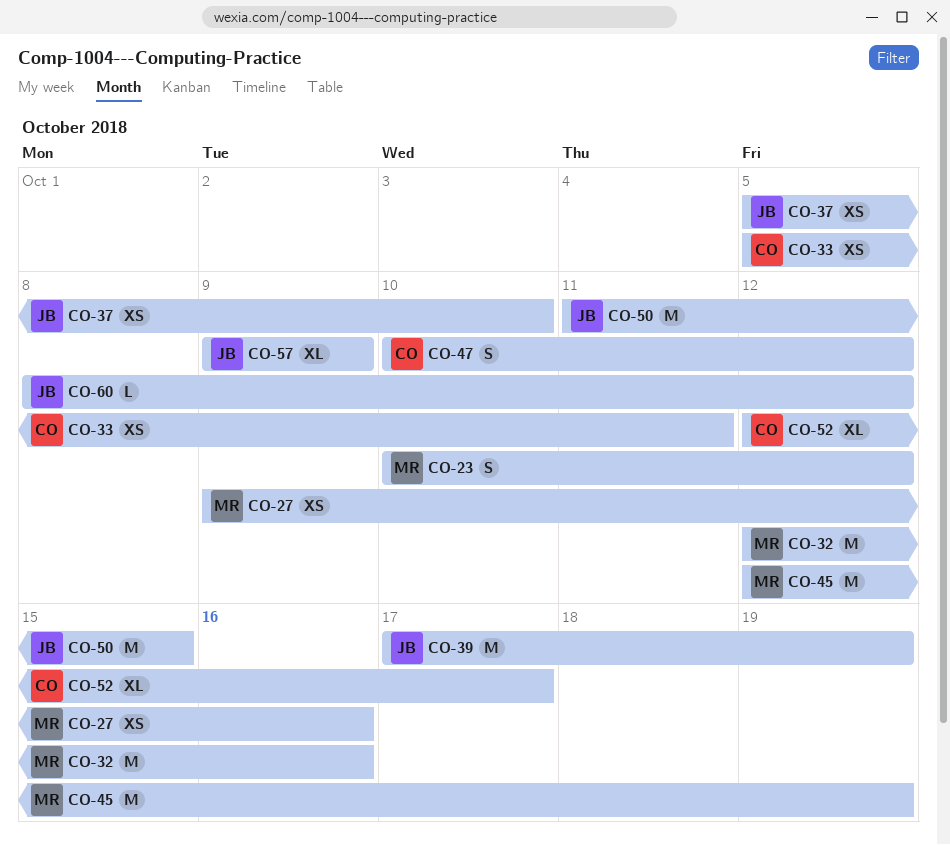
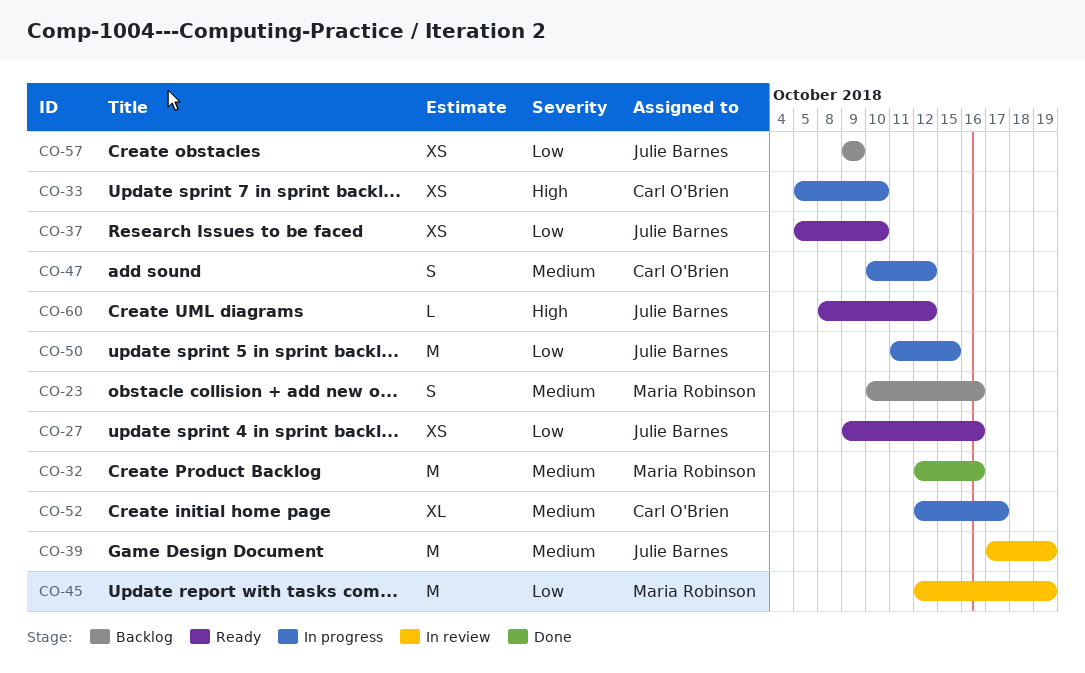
CO-23, due: Oct 12 -> Oct 16
CO-27, owner: Maria Robinson -> Julie Barnes
CO-33, due: Oct 11 -> Oct 10
CO-57, estimate: XL -> XS

